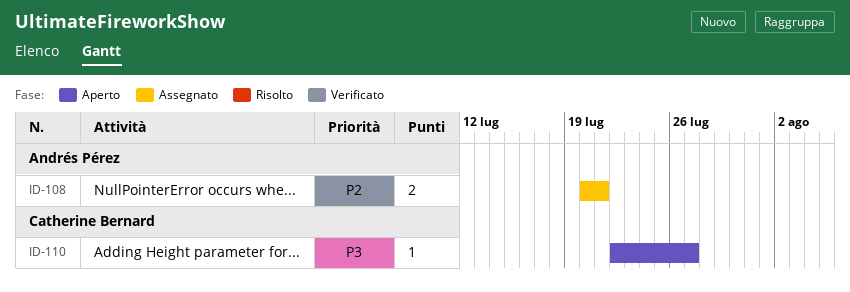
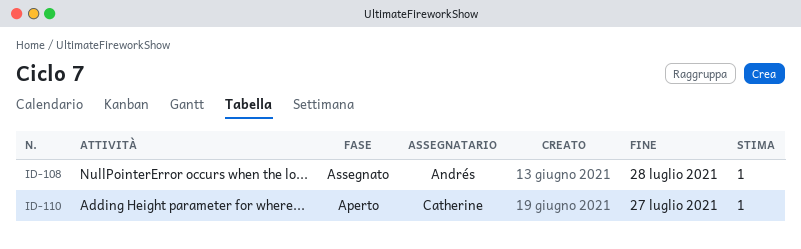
ID-108, estimate: 2 -> 1
ID-108, due: Jul 21 -> Jul 28

